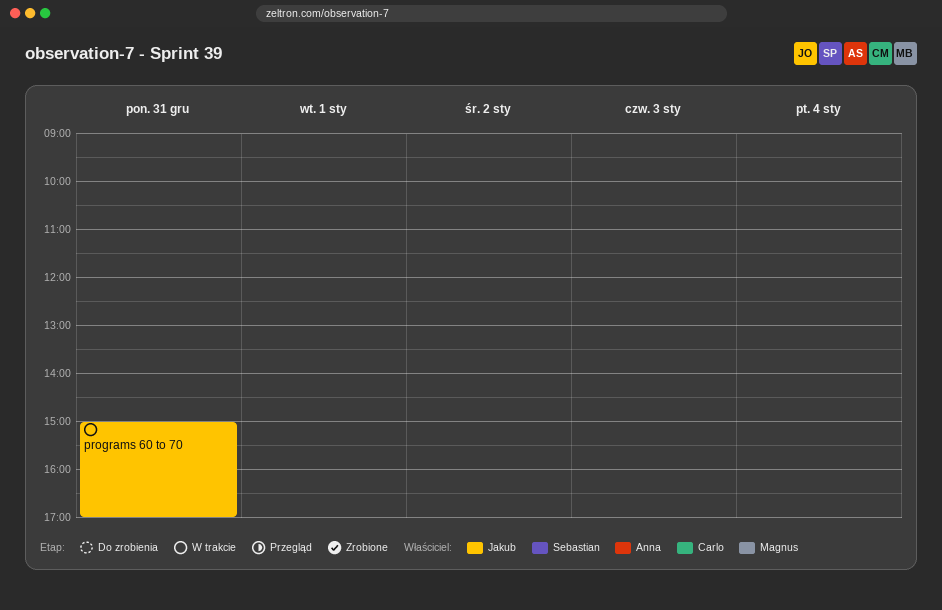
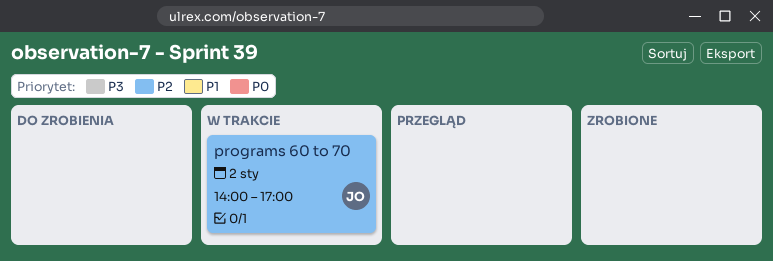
programs 60 to 70, day: Dec 31 -> Jan 2
programs 60 to 70, begins: 15:00 -> 14:00

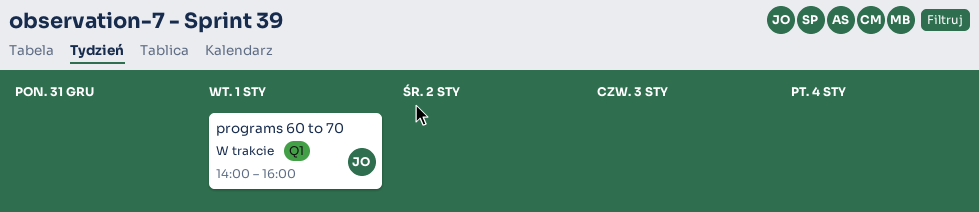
programs 60 to 70, day: Jan 2 -> Jan 1
programs 60 to 70, ends: 17:00 -> 16:00

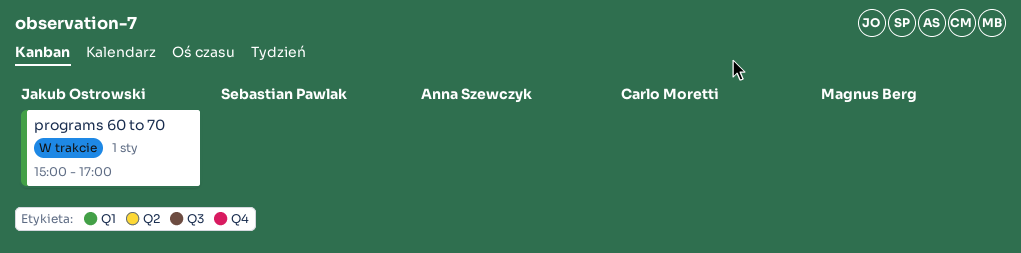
programs 60 to 70, begins: 14:00 -> 15:00
programs 60 to 70, ends: 16:00 -> 17:00

